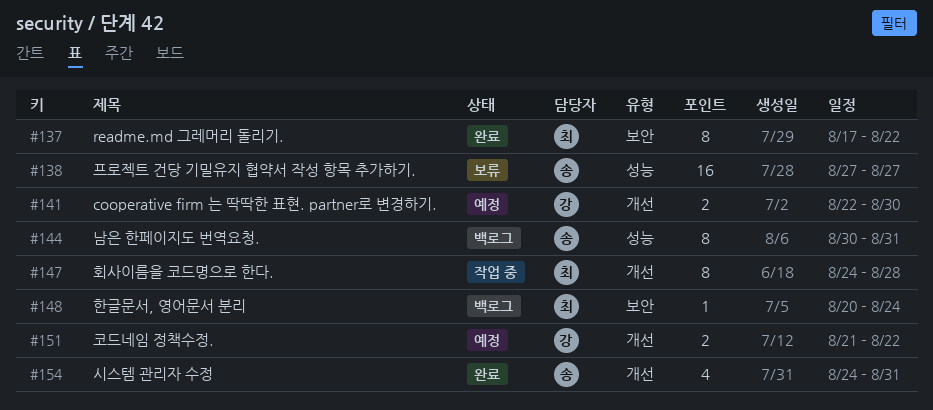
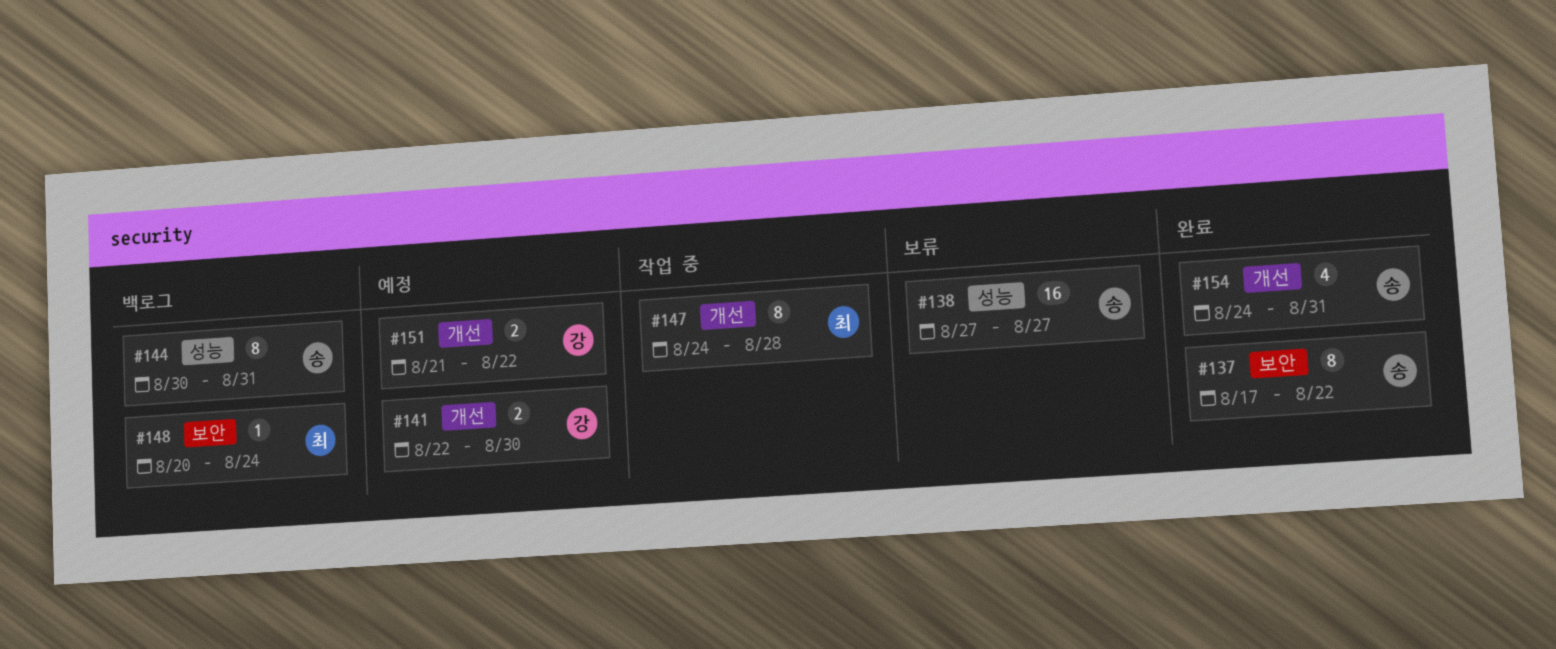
#137, owner: 최 -> 송

